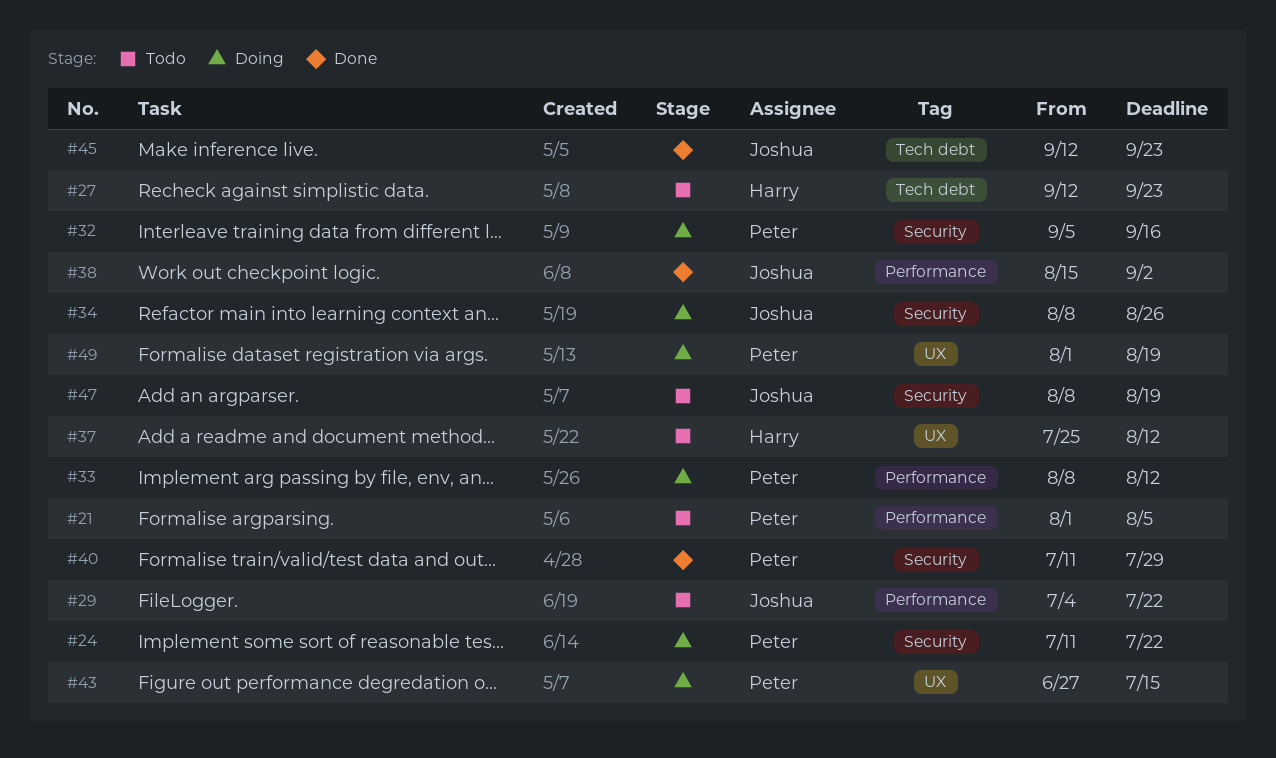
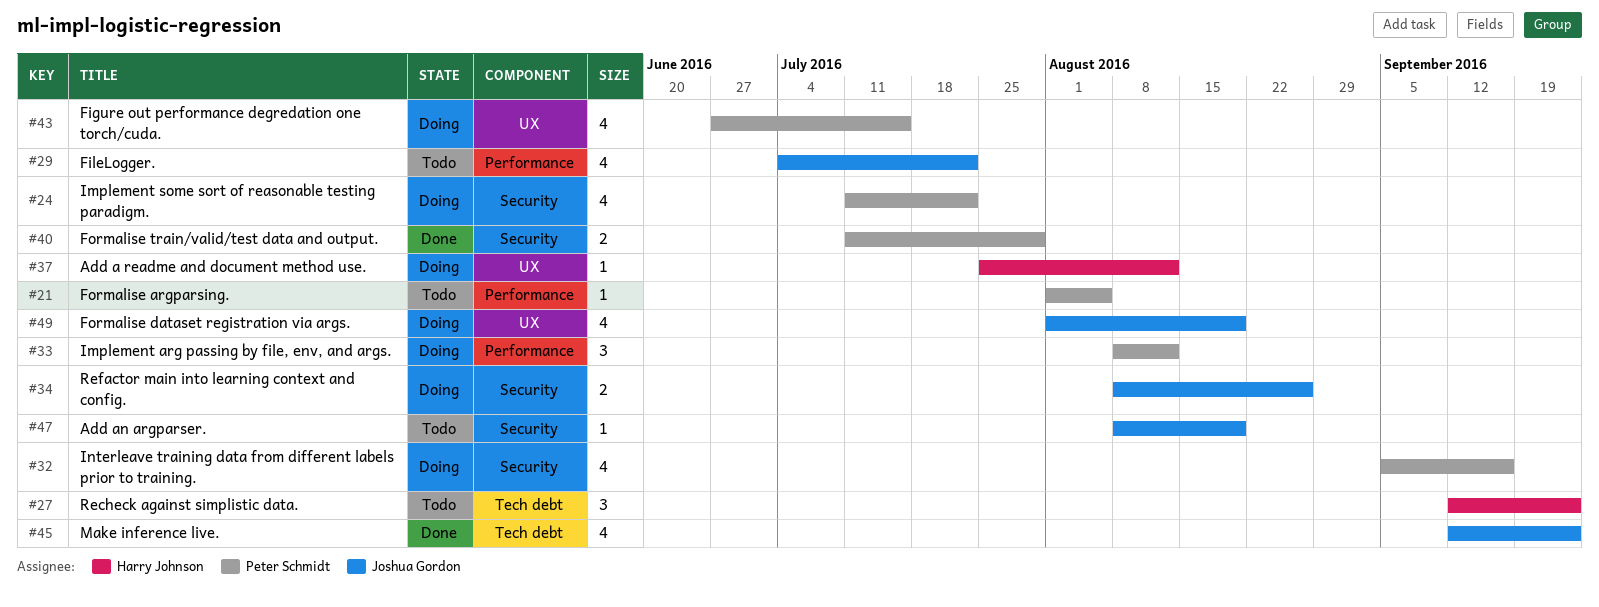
#37, status: Todo -> Doing
#38: present -> none
#49, owner: Peter Schmidt -> Joshua Gordon

